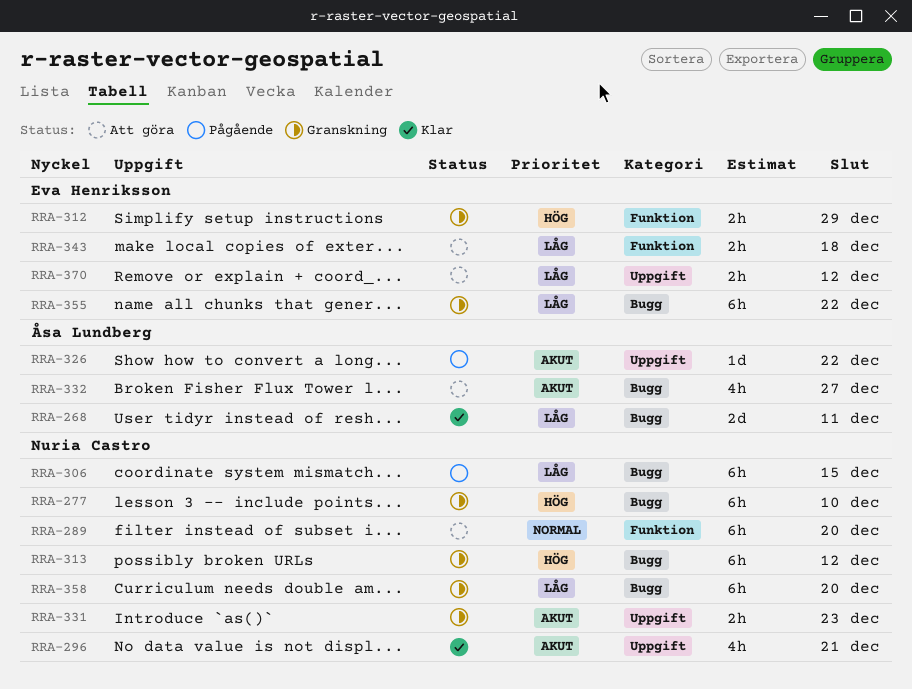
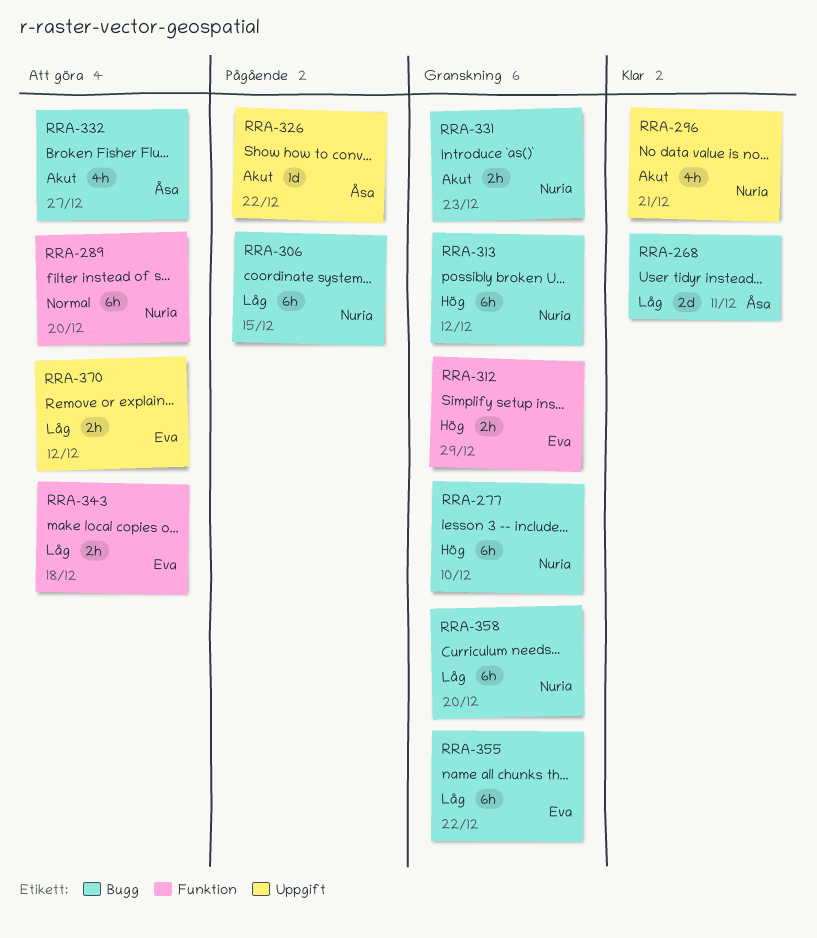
RRA-331, label: Uppgift -> Bugg

